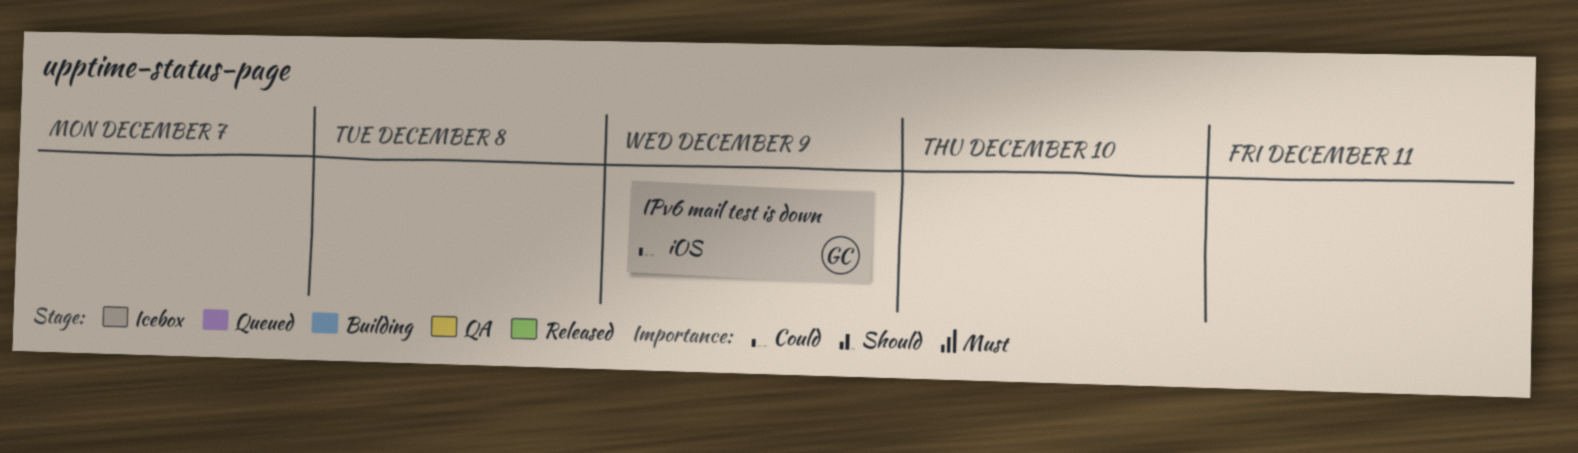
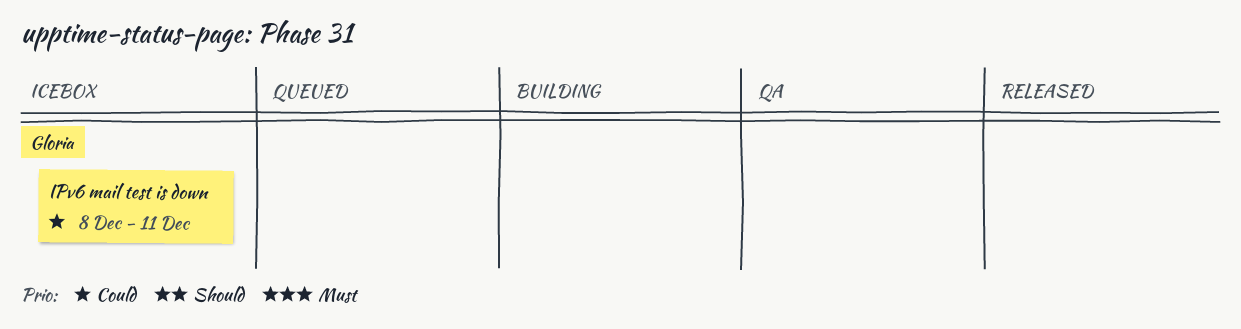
IPv6 mail test is down, due: Dec 9 -> Dec 11

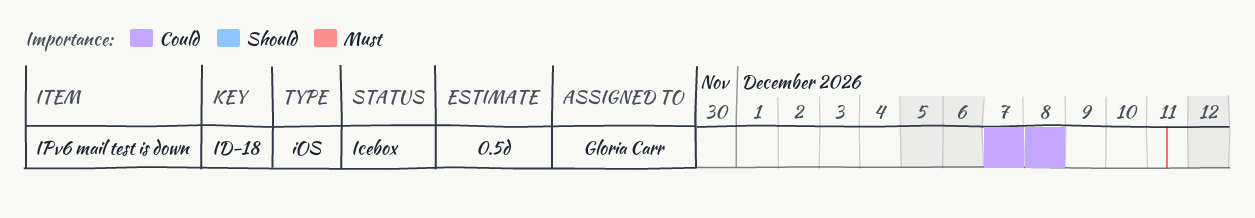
IPv6 mail test is down, start: Dec 8 -> Dec 7
IPv6 mail test is down, due: Dec 11 -> Dec 8

